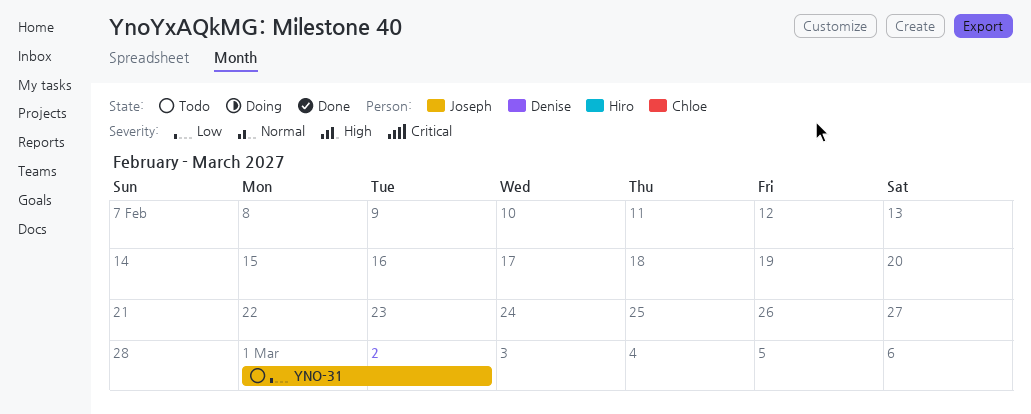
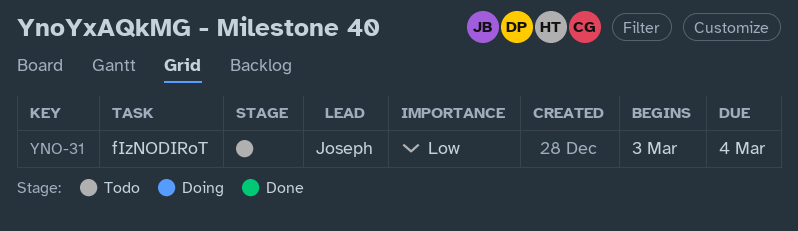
YNO-31, start: Mar 1 -> Mar 3
YNO-31, due: Mar 2 -> Mar 4

